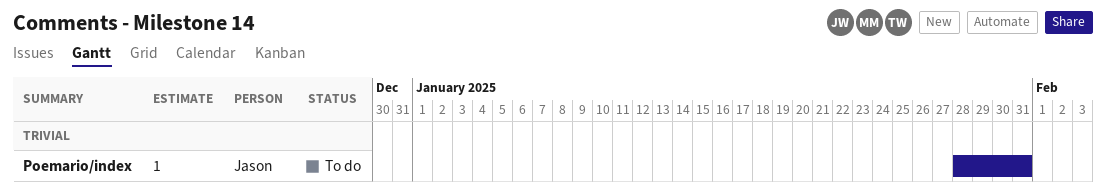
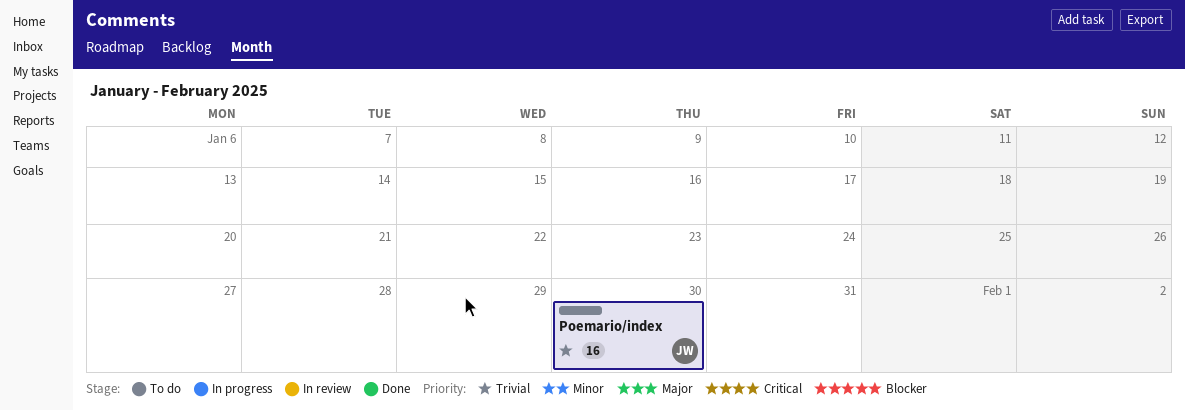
Poemario/index, estimate: 1 -> 16
Poemario/index, due: Jan 31 -> Jan 30

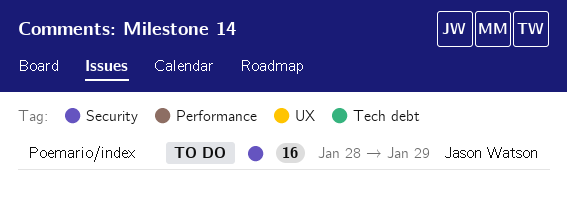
Poemario/index, due: Jan 30 -> Jan 29

